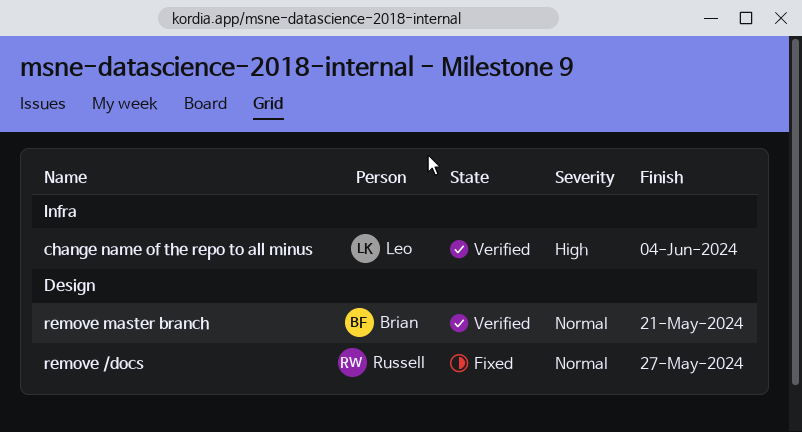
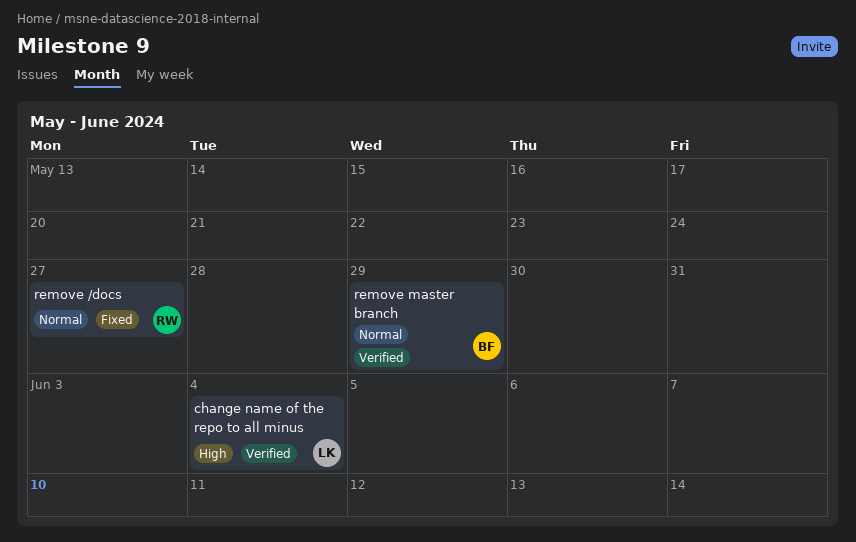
remove master branch, due: May 21 -> May 29

